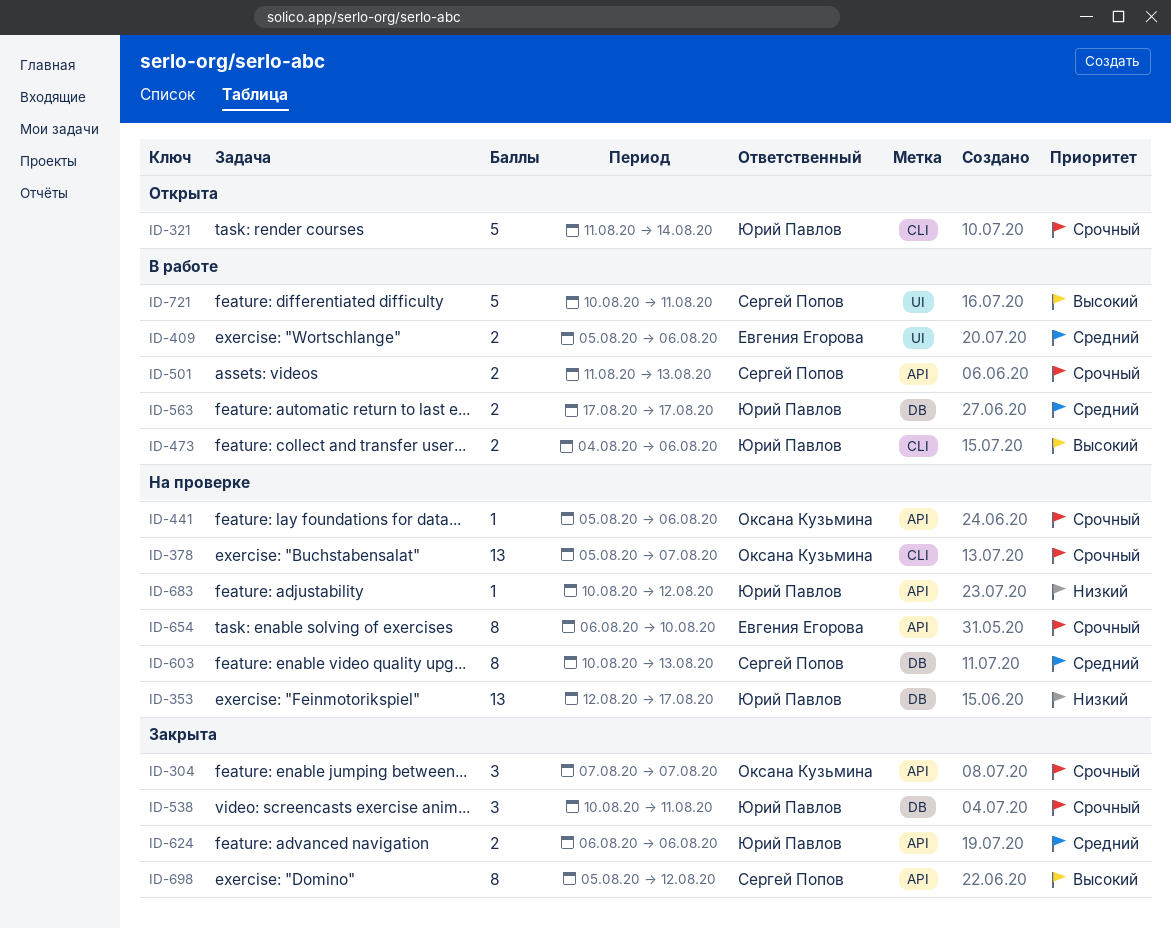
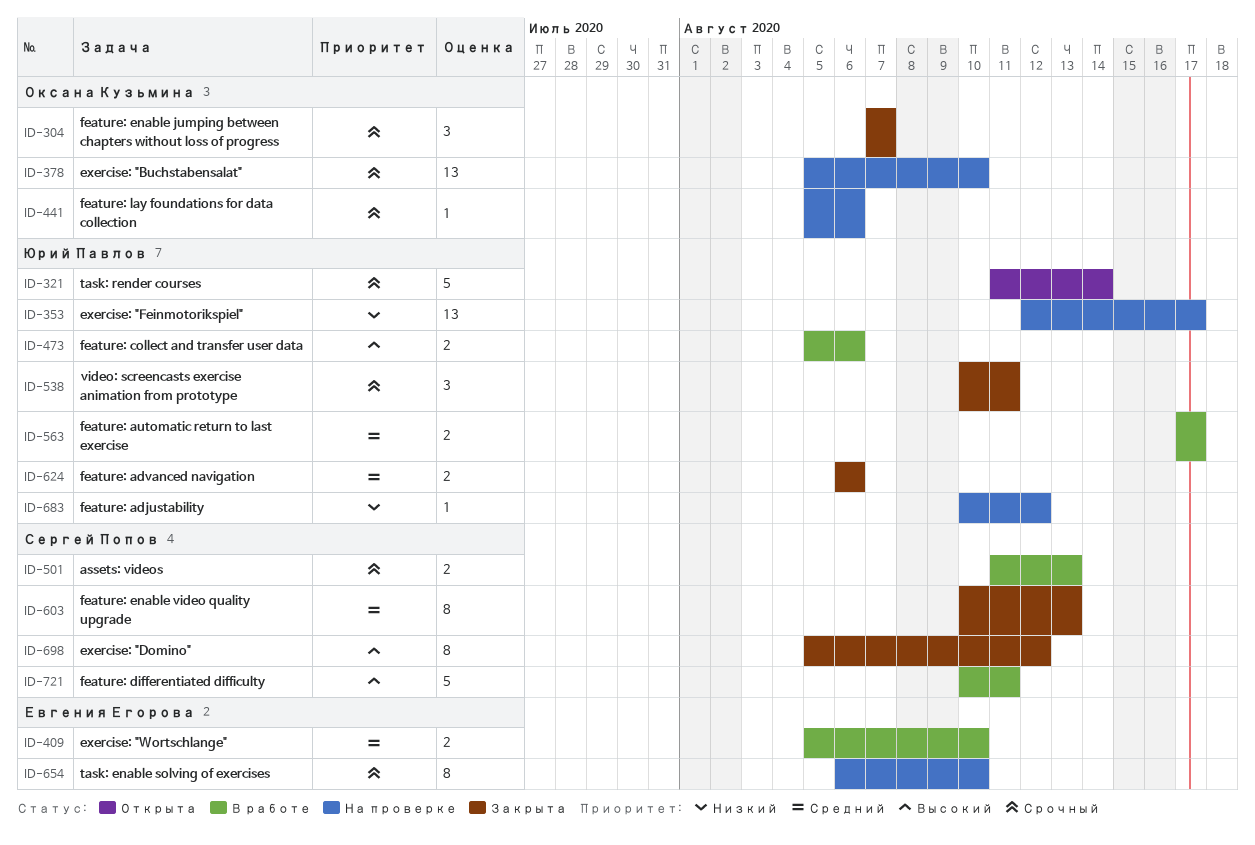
ID-378, due: Aug 7 -> Aug 10
ID-409, due: Aug 6 -> Aug 10
ID-473, start: Aug 4 -> Aug 5
ID-603, status: На проверке -> Закрыта

